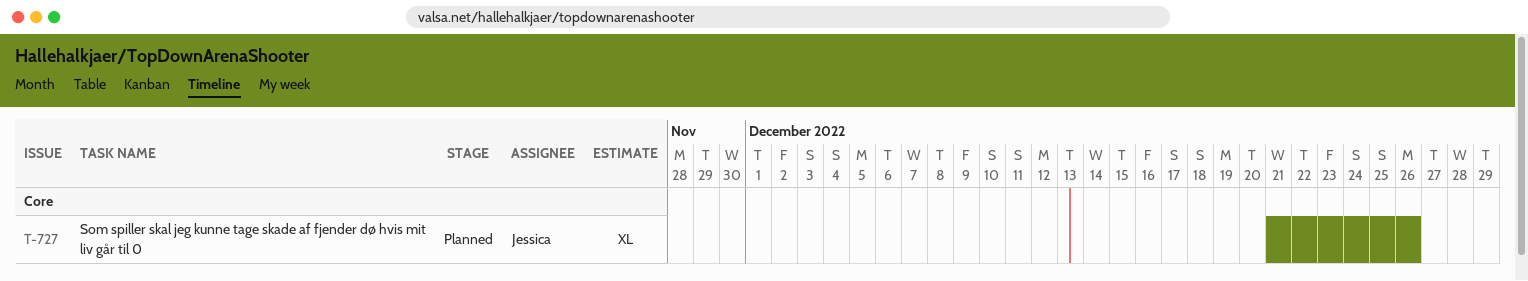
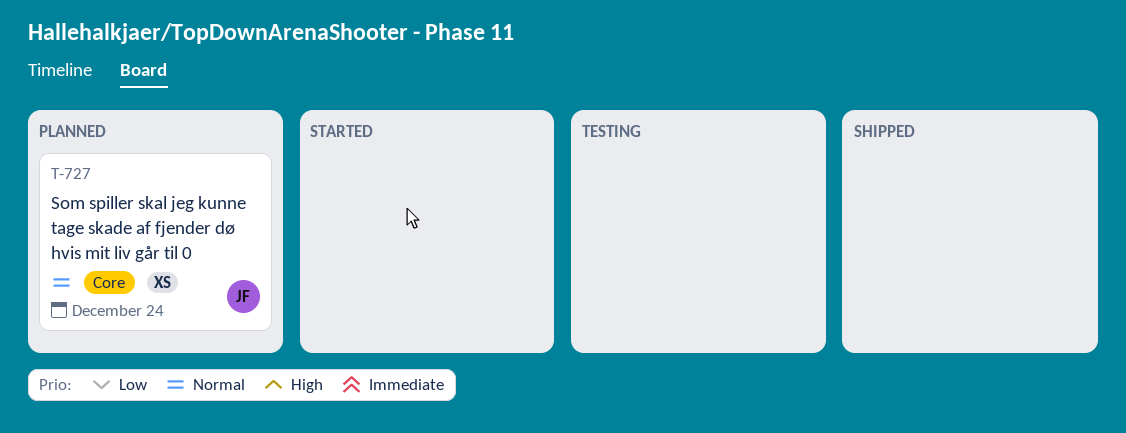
T-727, estimate: XL -> XS
T-727, due: Dec 26 -> Dec 24

